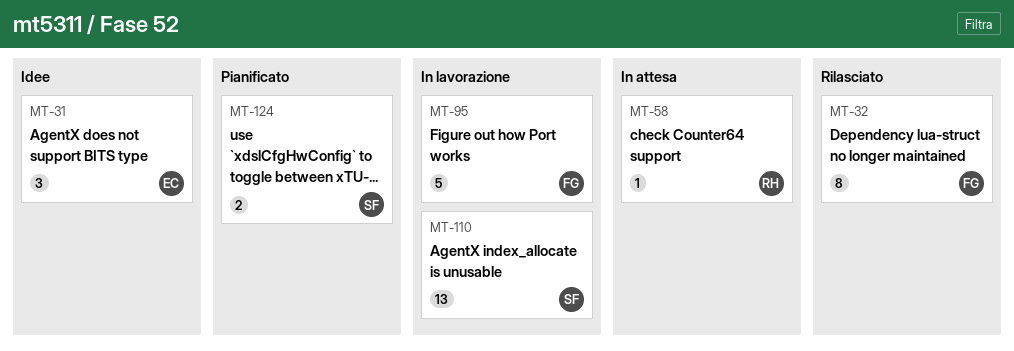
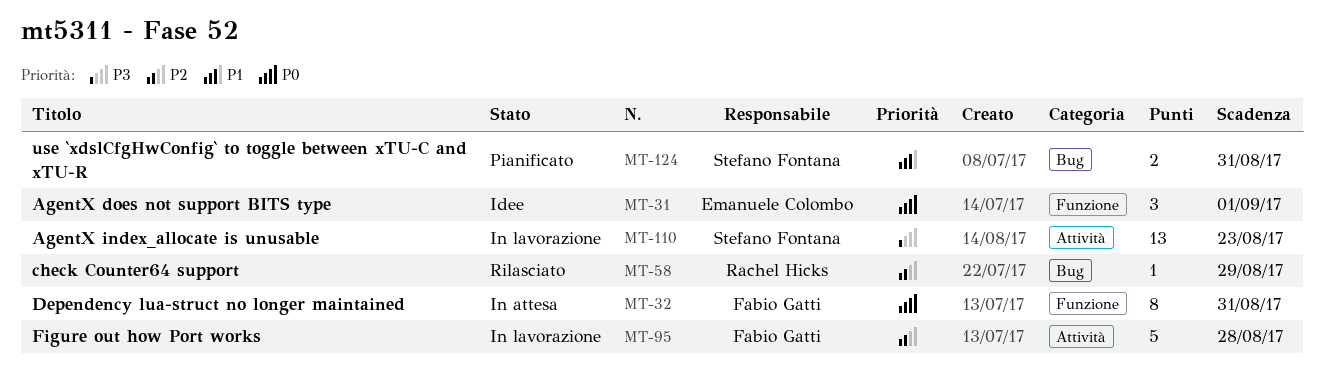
MT-32, status: Rilasciato -> In attesa
MT-58, status: In attesa -> Rilasciato

